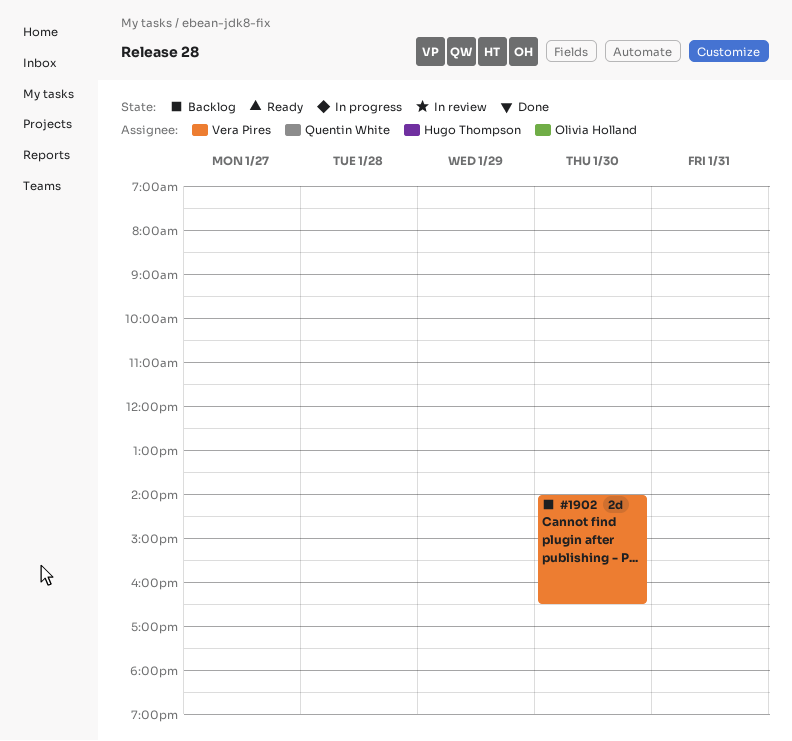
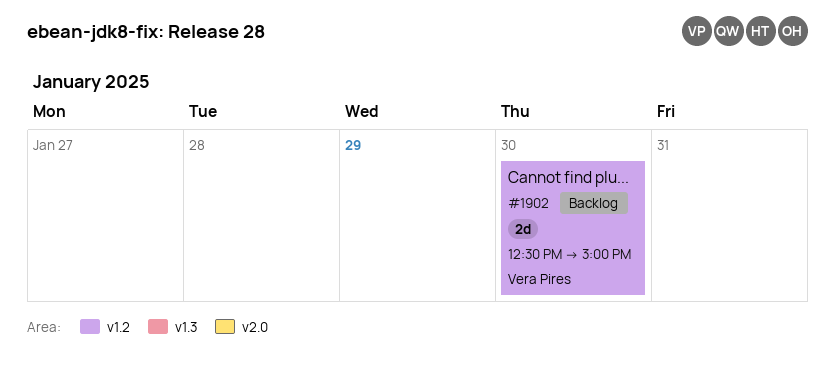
#1902, begins: 14:00 -> 12:30
#1902, ends: 16:30 -> 15:00

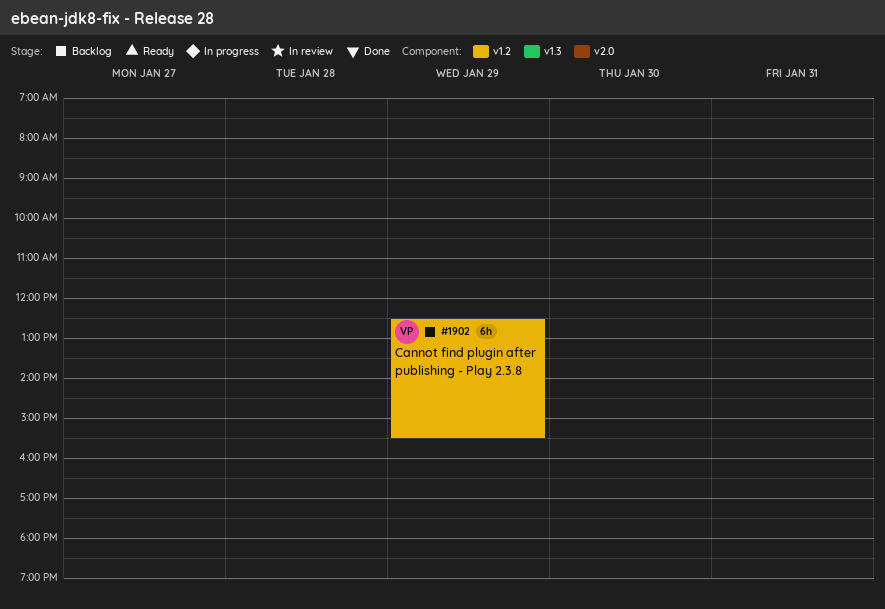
#1902, estimate: 2d -> 6h
#1902, day: Jan 30 -> Jan 29
#1902, ends: 15:00 -> 15:30

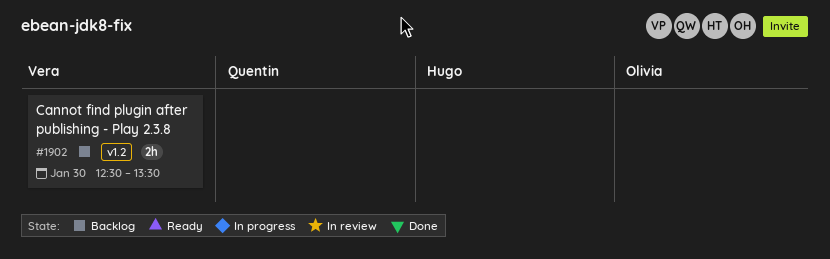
#1902, estimate: 6h -> 2h
#1902, day: Jan 29 -> Jan 30
#1902, ends: 15:30 -> 13:30

